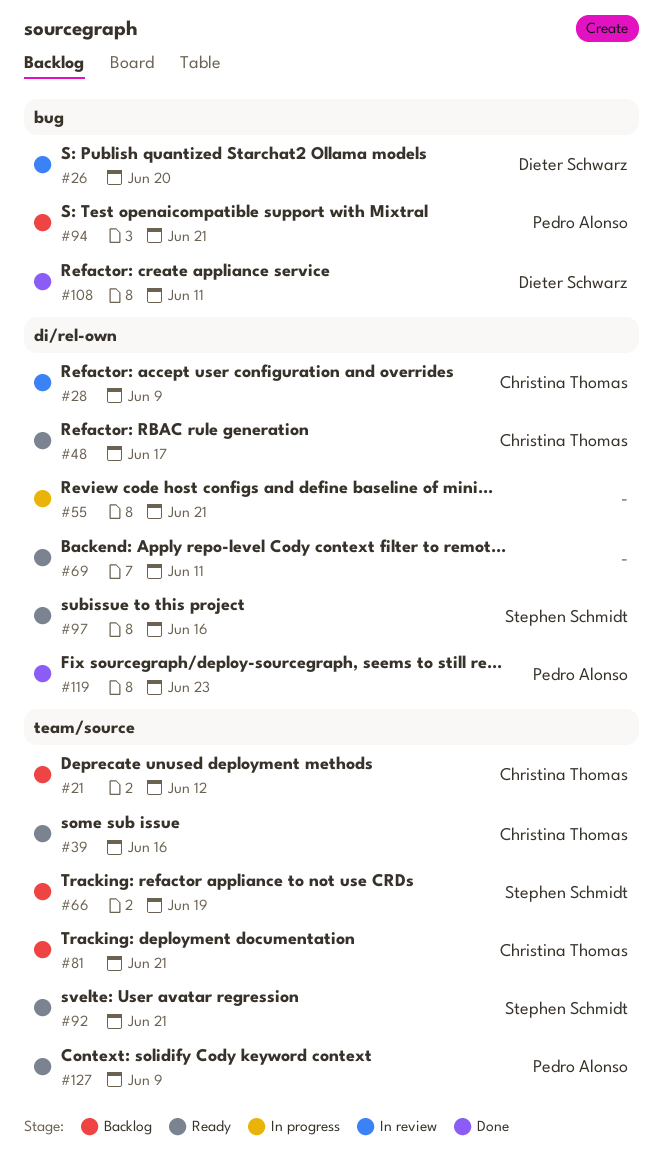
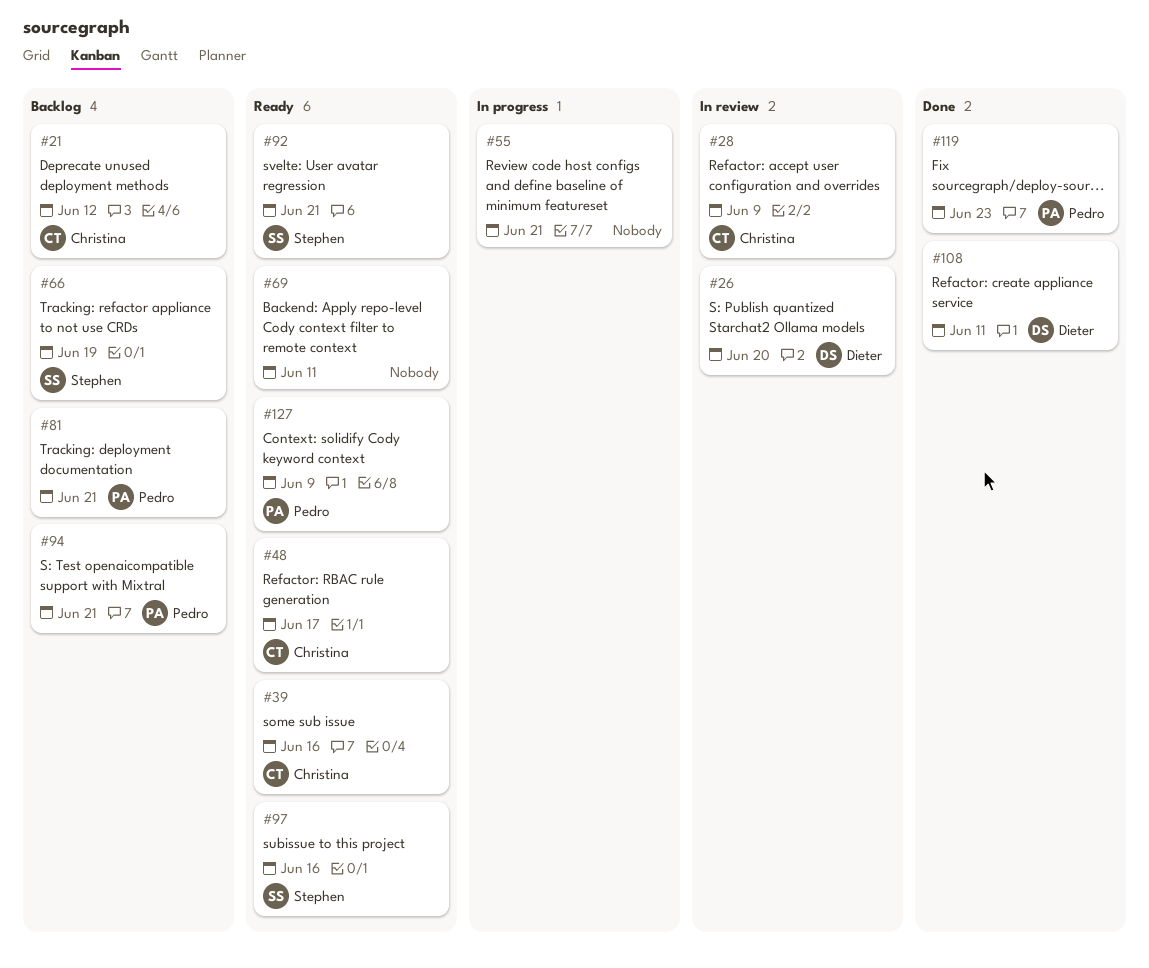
#81, owner: Christina Thomas -> Pedro Alonso

